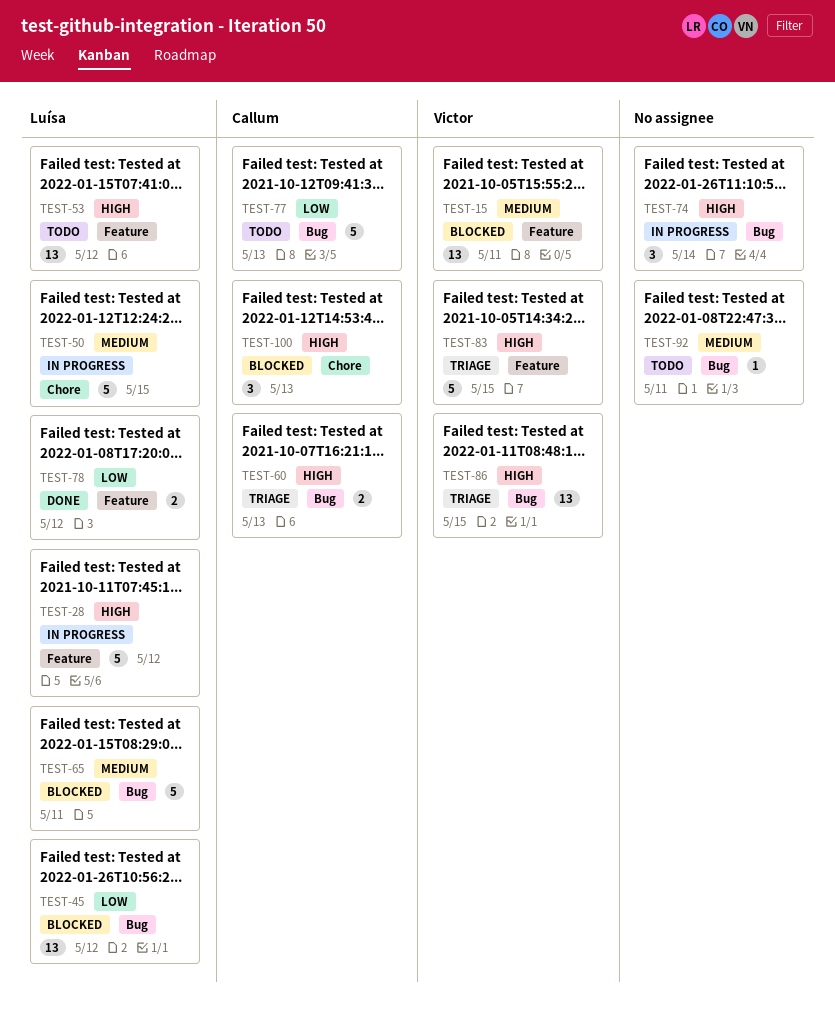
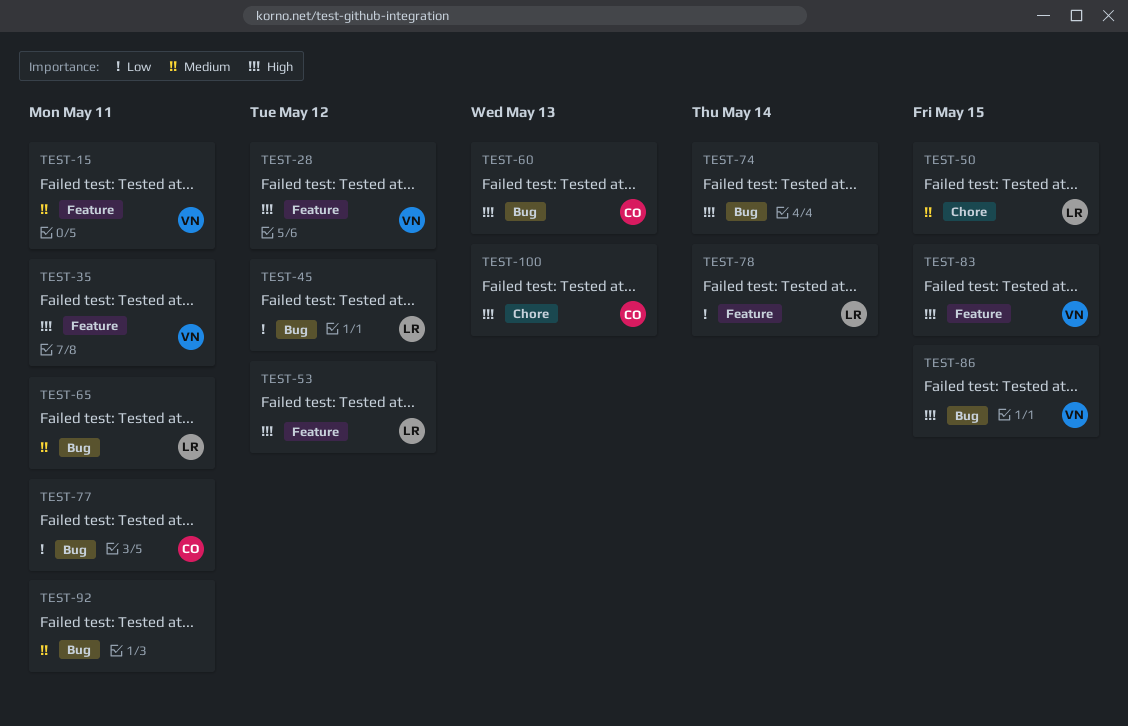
TEST-28, owner: Luísa -> Victor
TEST-35: none -> present
TEST-77, due: May 13 -> May 11
TEST-78, due: May 12 -> May 14

